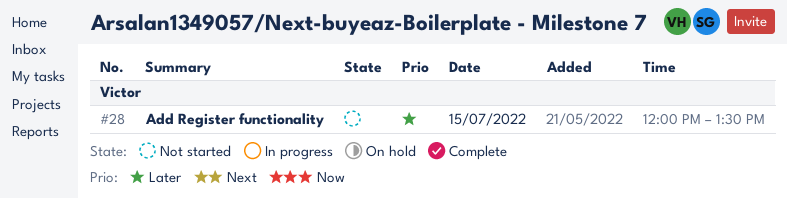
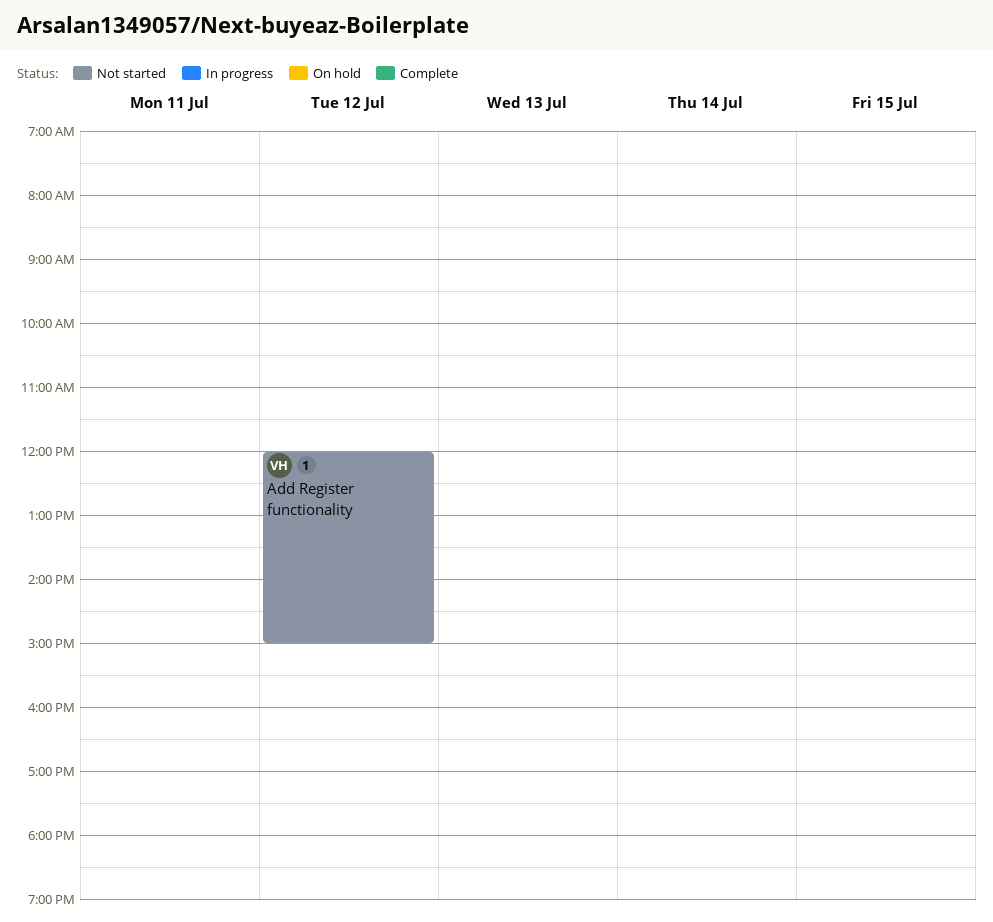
Add Register functionality, day: Jul 15 -> Jul 12
Add Register functionality, ends: 13:30 -> 15:00

